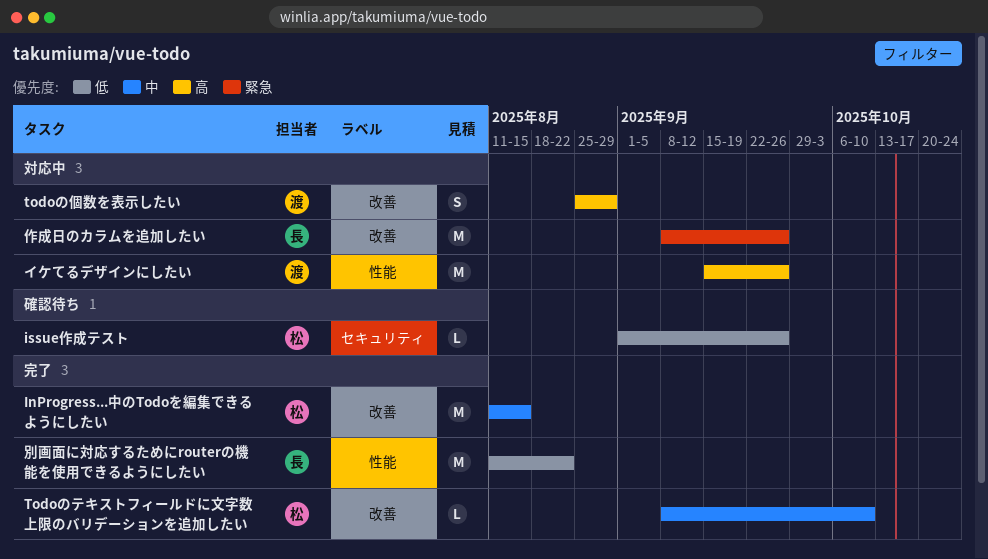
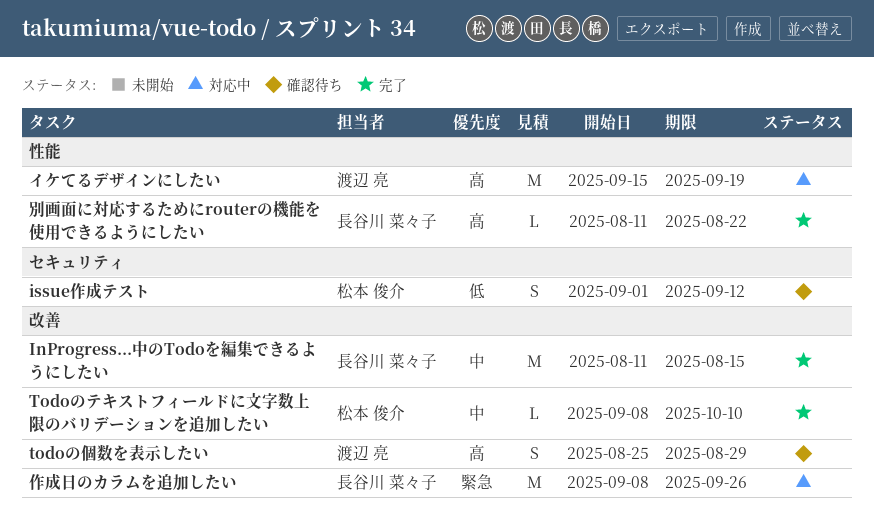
InProgress...中のTodoを編集できるようにしたい, owner: 松本 俊介 -> 長谷川 菜々子
issue作成テスト, estimate: L -> S
issue作成テスト, due: Sep 26 -> Sep 12
todoの個数を表示したい, status: 対応中 -> 確認待ち
イケてるデザインにしたい, due: Sep 26 -> Sep 19
別画面に対応するためにrouterの機能を使用できるようにしたい, priority: 低 -> 高
別画面に対応するためにrouterの機能を使用できるようにしたい, estimate: M -> L

